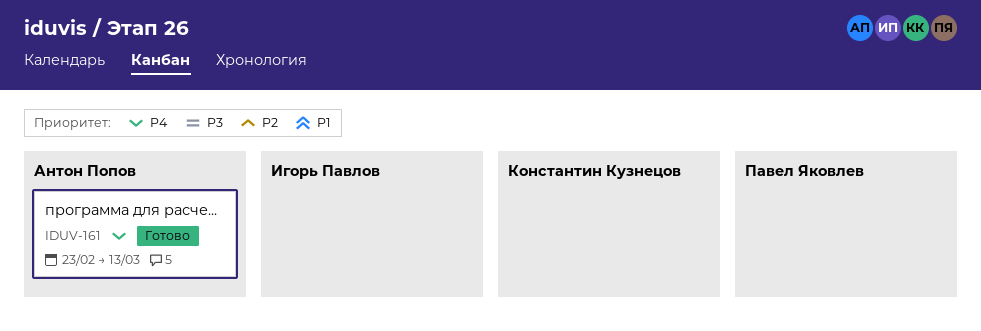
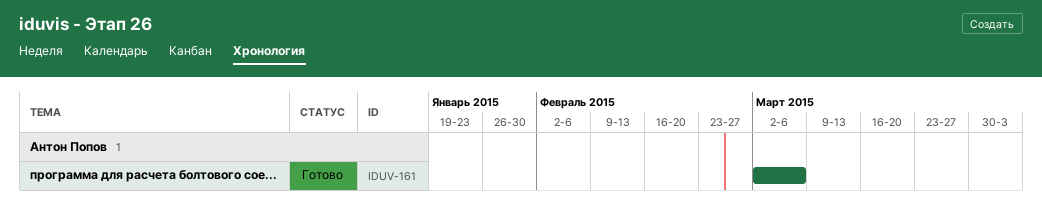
IDUV-161, start: Feb 23 -> Mar 2
IDUV-161, due: Mar 13 -> Mar 6

